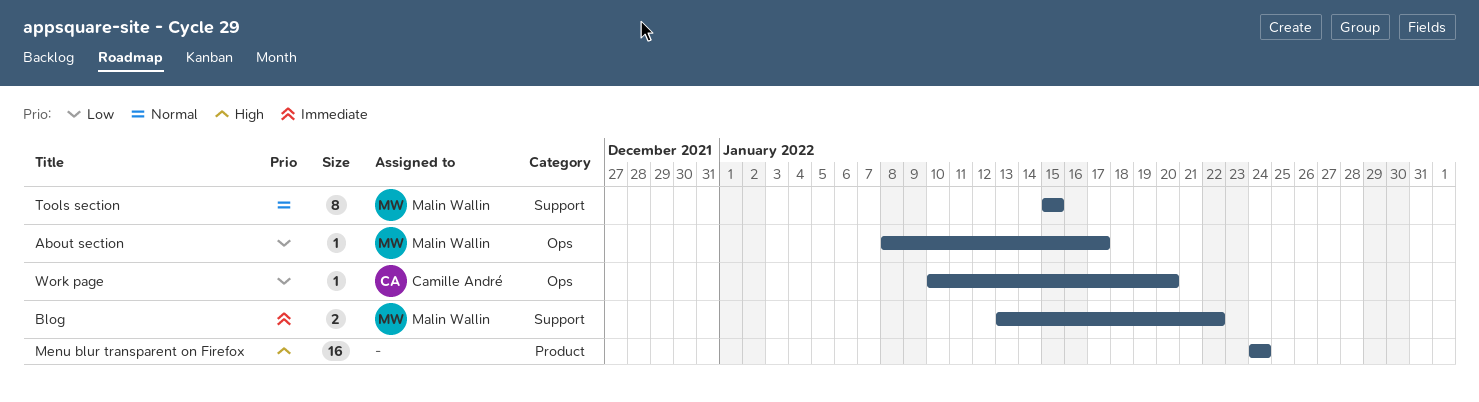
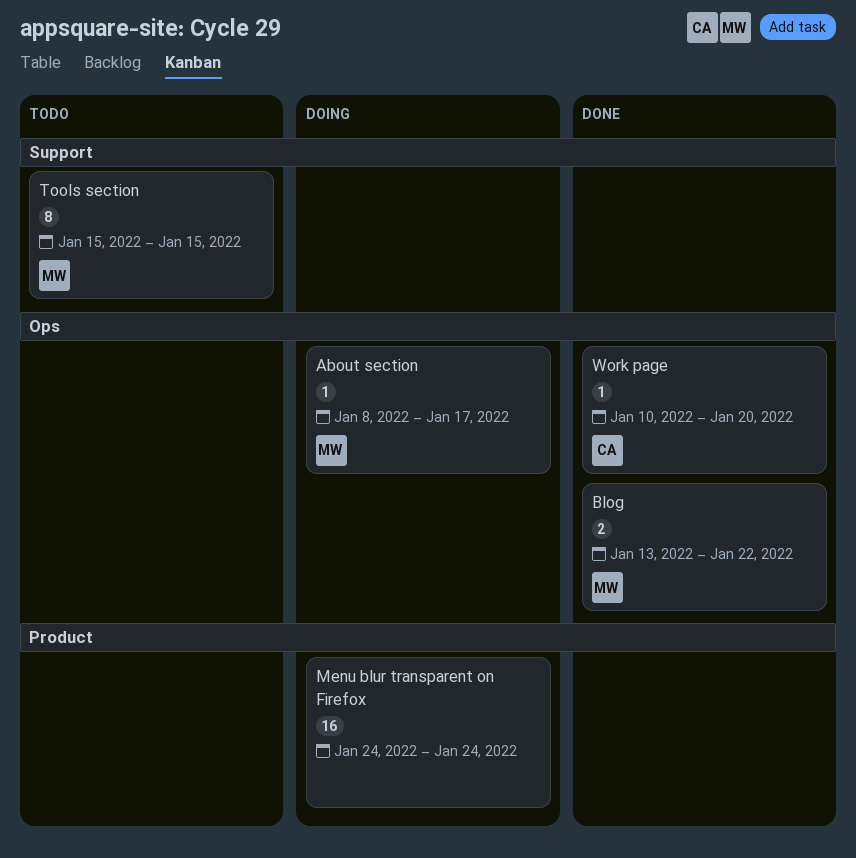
Blog, label: Support -> Ops

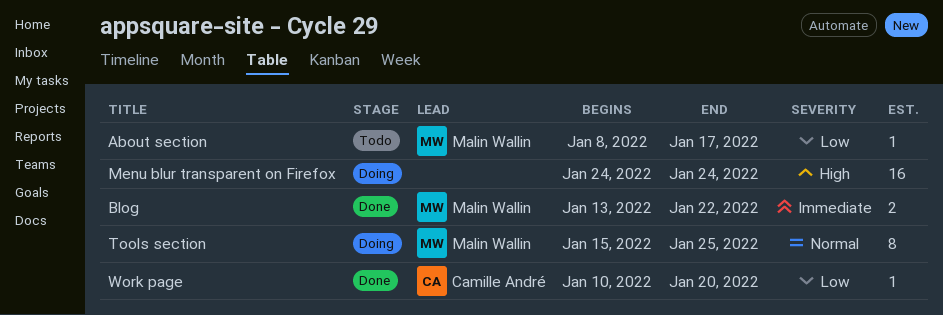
About section, status: Doing -> Todo
Tools section, status: Todo -> Doing
Tools section, due: Jan 15 -> Jan 25

